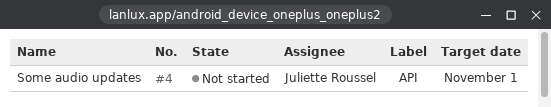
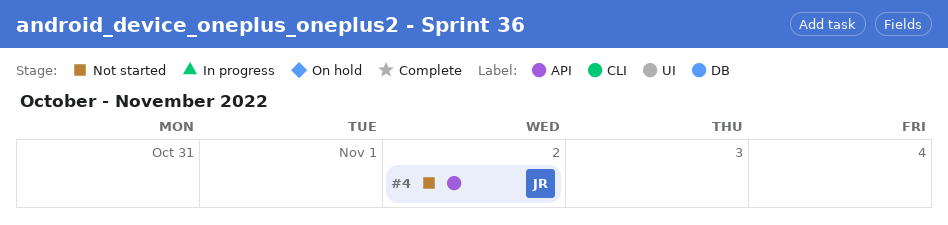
#4, due: Nov 1 -> Nov 2

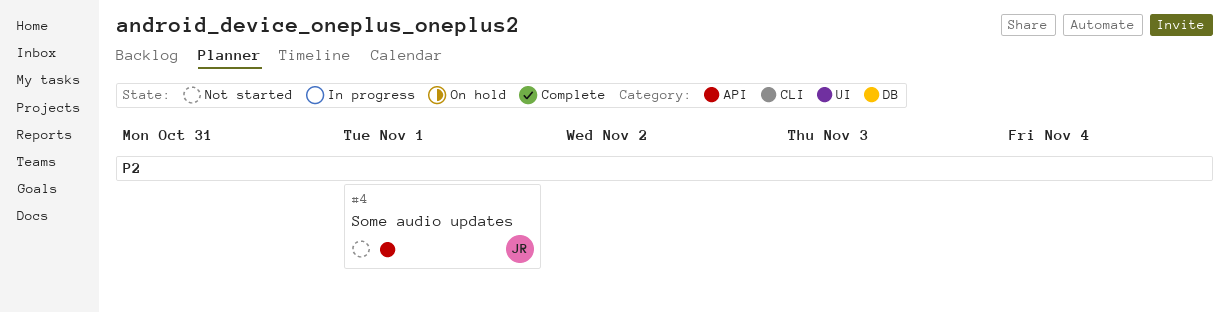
#4, due: Nov 2 -> Nov 1

